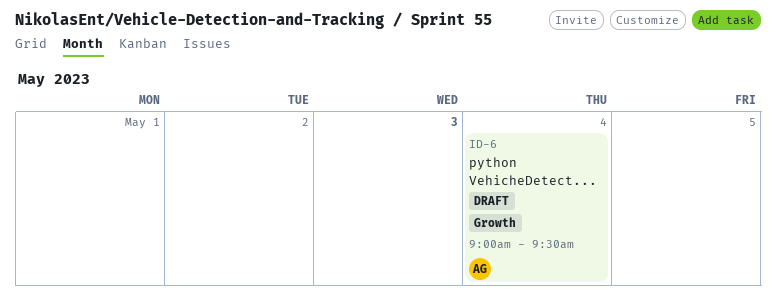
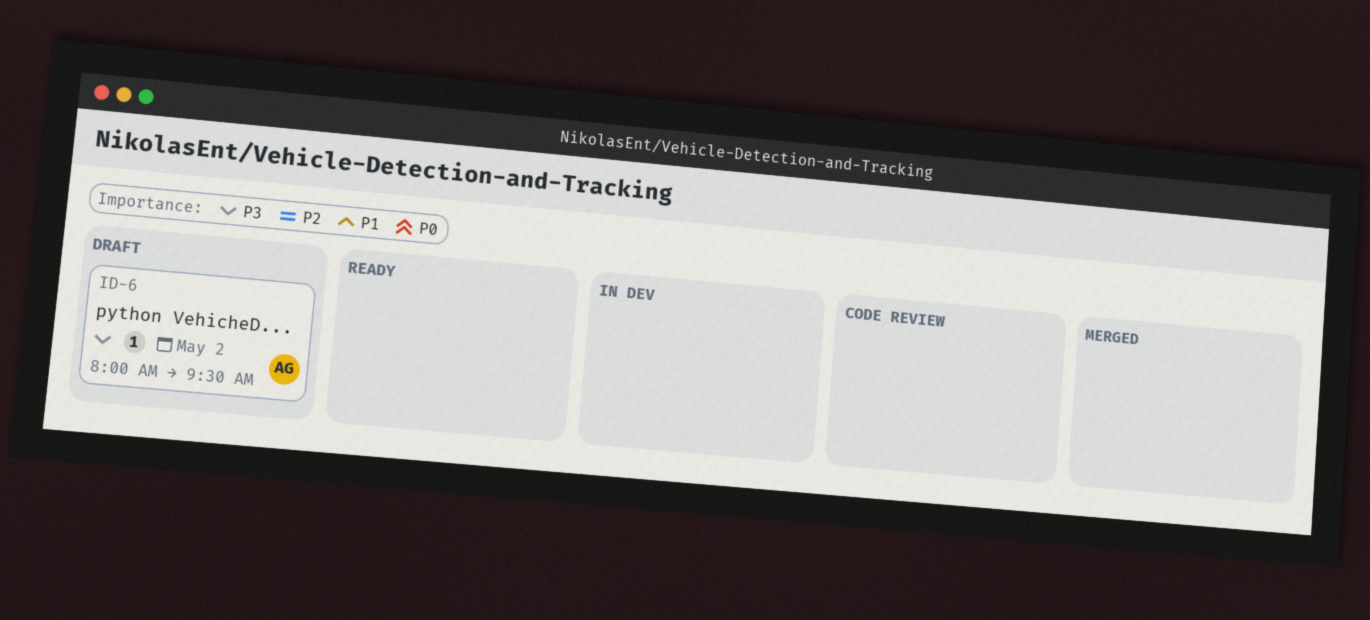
ID-6, day: May 4 -> May 2
ID-6, begins: 09:00 -> 08:00

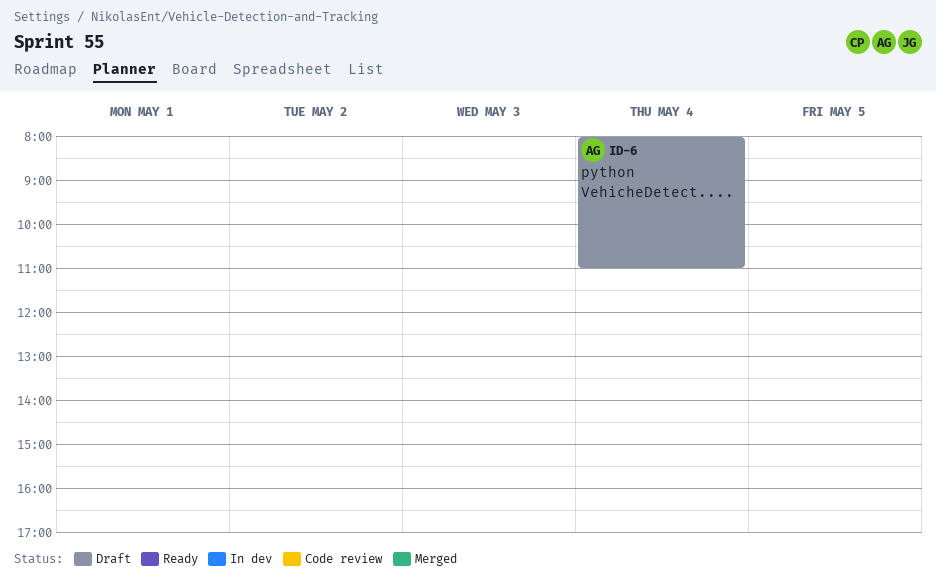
ID-6, day: May 2 -> May 4
ID-6, ends: 09:30 -> 11:00

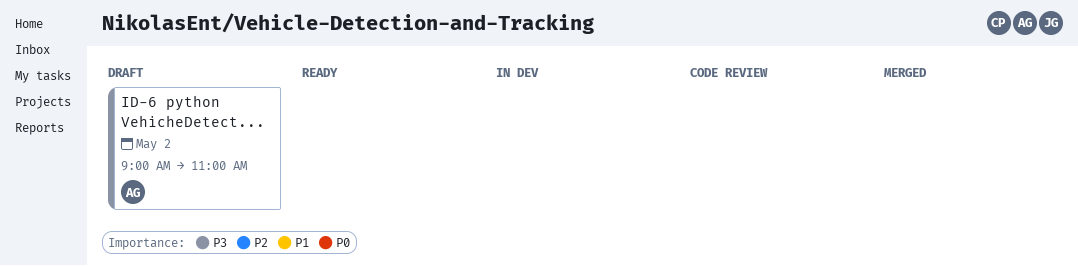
ID-6, day: May 4 -> May 2
ID-6, begins: 08:00 -> 09:00

